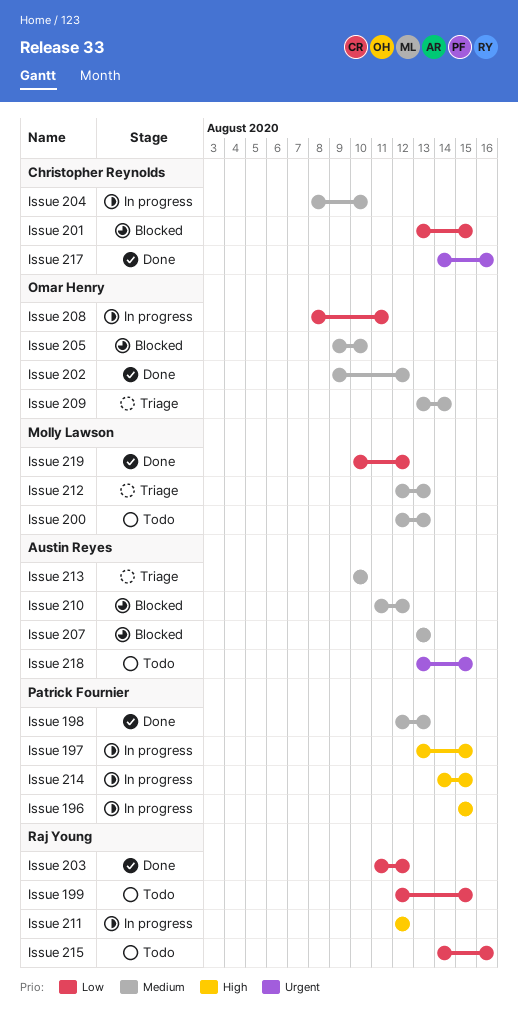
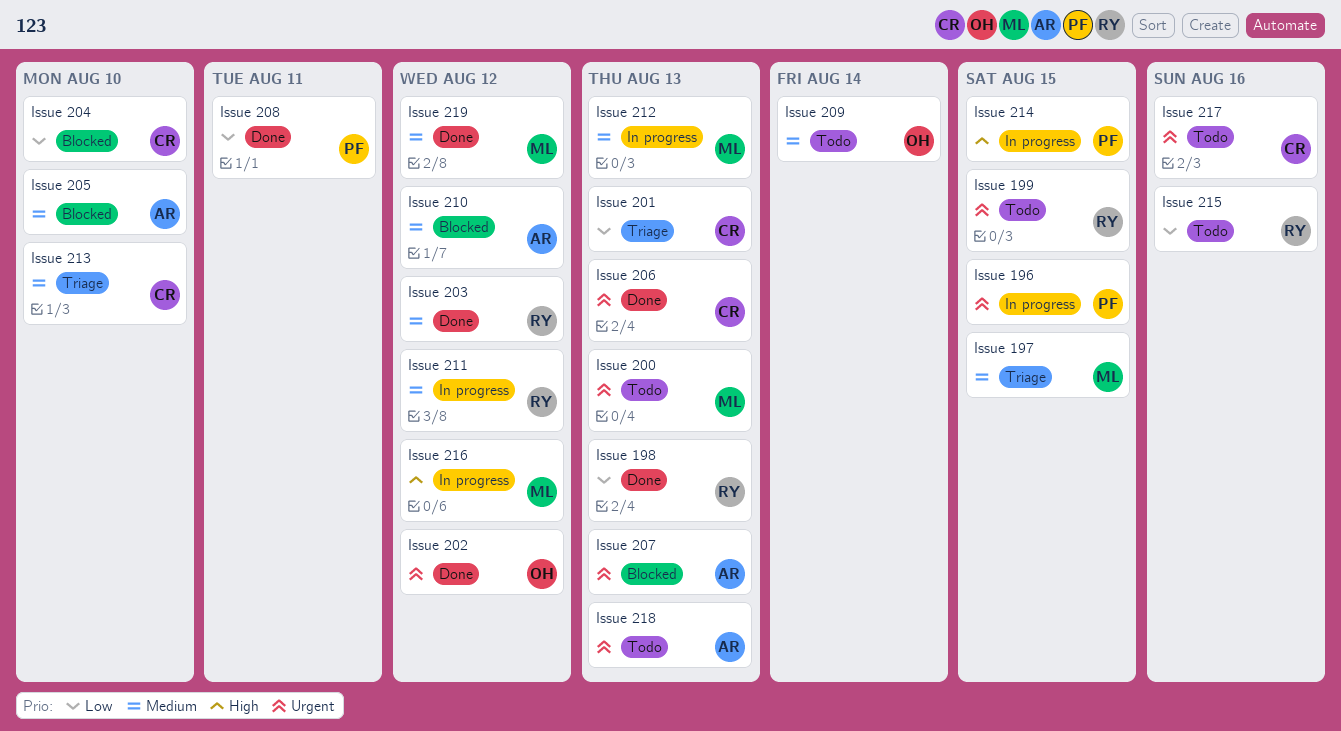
Issue 196, priority: High -> Urgent
Issue 197, status: In progress -> Triage
Issue 197, owner: Patrick Fournier -> Molly Lawson
Issue 197, priority: High -> Medium
Issue 198, owner: Patrick Fournier -> Raj Young
Issue 198, priority: Medium -> Low
Issue 199, priority: Low -> Urgent
Issue 200, priority: Medium -> Urgent
Issue 201, status: Blocked -> Triage
Issue 201, due: Aug 15 -> Aug 13
Issue 202, priority: Medium -> Urgent
Issue 203, priority: Low -> Medium
Issue 204, status: In progress -> Blocked
Issue 204, priority: Medium -> Low
Issue 205, owner: Omar Henry -> Austin Reyes
Issue 206: none -> present
Issue 207, priority: Medium -> Urgent
Issue 208, status: In progress -> Done
Issue 208, owner: Omar Henry -> Patrick Fournier
Issue 209, status: Triage -> Todo
Issue 211, priority: High -> Medium
Issue 212, status: Triage -> In progress
Issue 213, owner: Austin Reyes -> Christopher Reynolds
Issue 216: none -> present
Issue 217, status: Done -> Todo
Issue 218, due: Aug 15 -> Aug 13
Issue 219, priority: Low -> Medium

